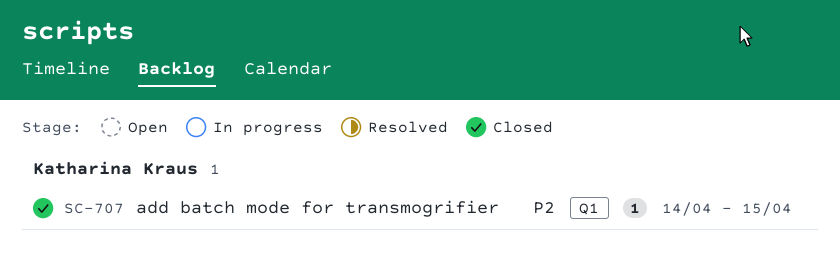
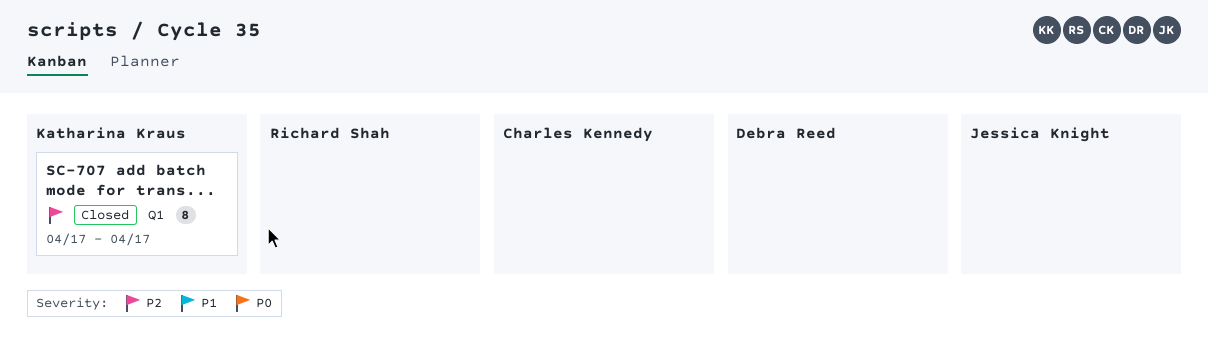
SC-707, estimate: 1 -> 8
SC-707, start: Apr 14 -> Apr 17
SC-707, due: Apr 15 -> Apr 17

